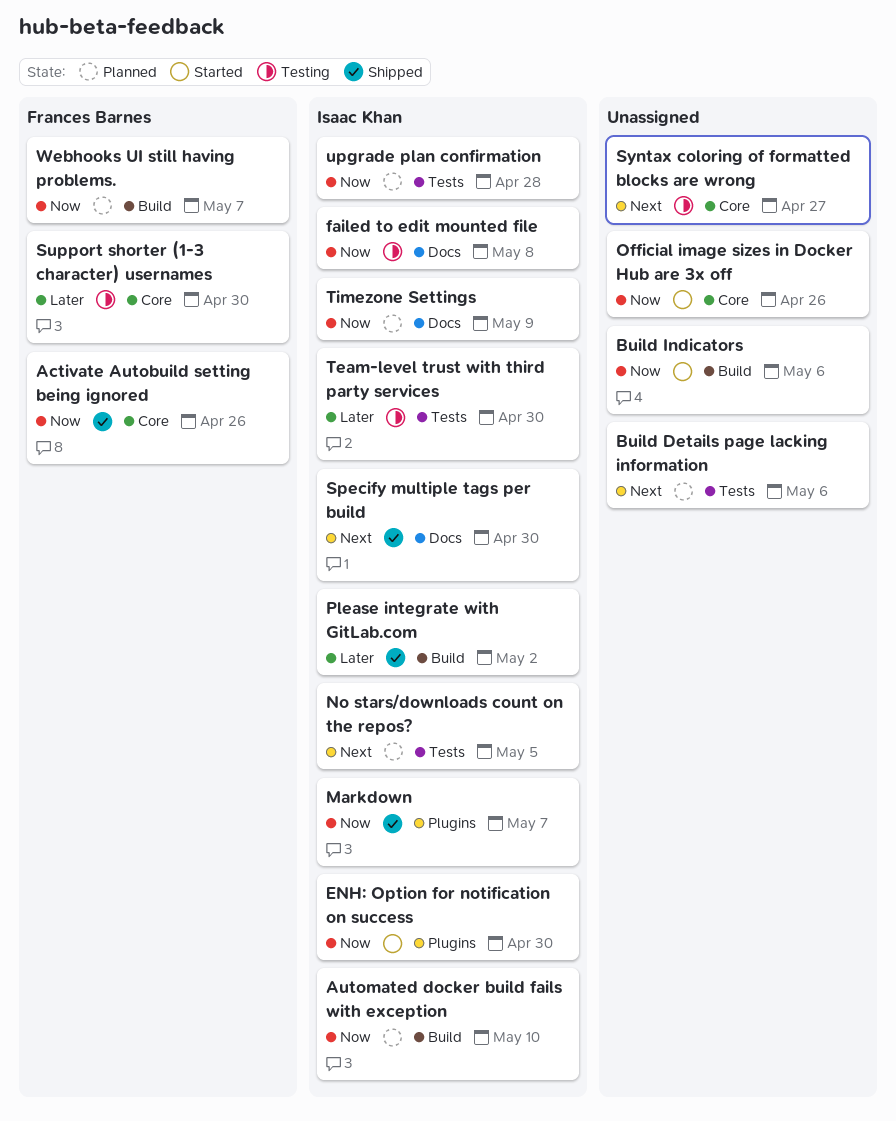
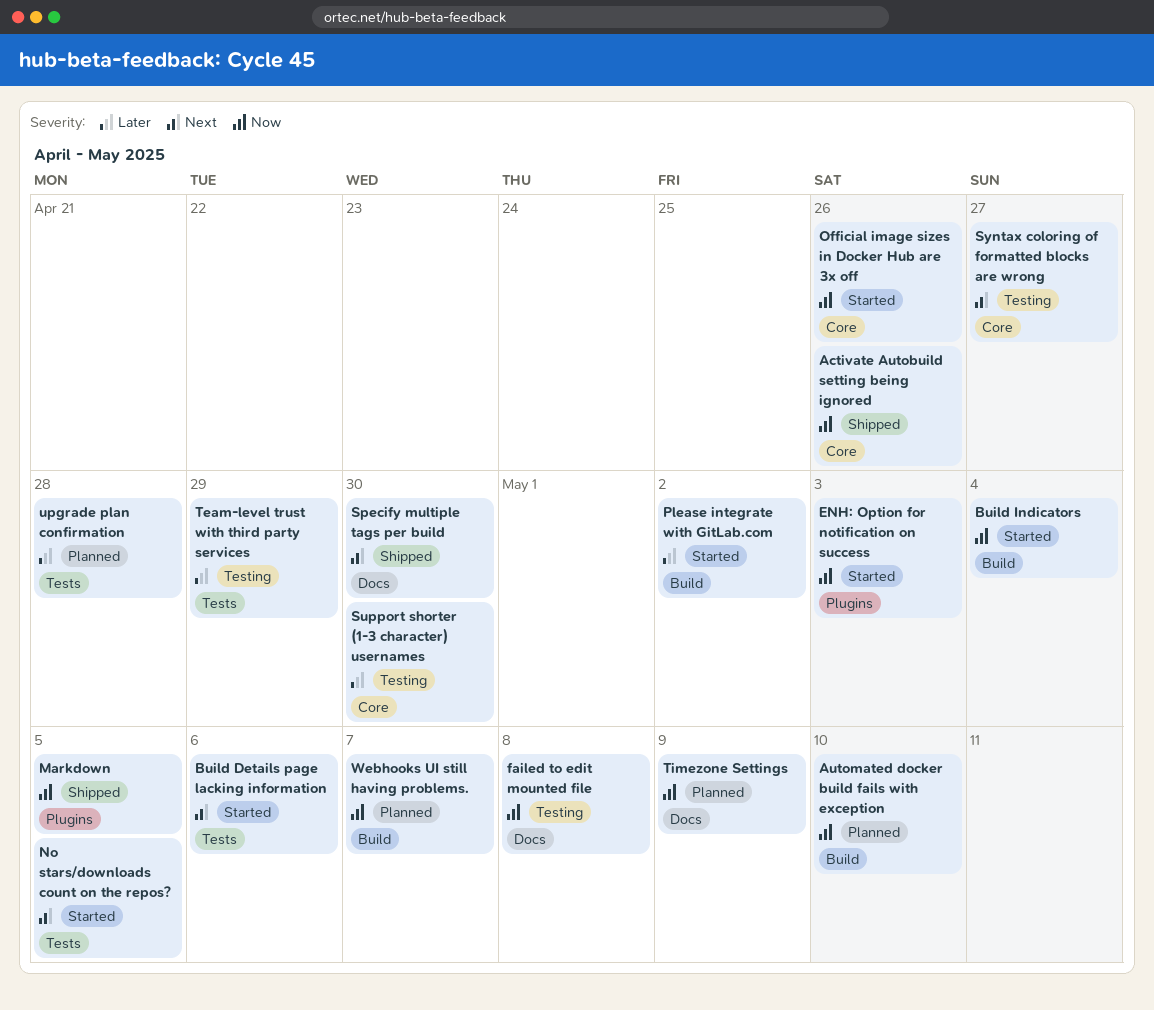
Build Details page lacking information, status: Planned -> Started
Build Indicators, due: May 6 -> May 4
ENH: Option for notification on success, due: Apr 30 -> May 3
Markdown, due: May 7 -> May 5
No stars/downloads count on the repos?, status: Planned -> Started
Please integrate with GitLab.com, status: Shipped -> Started
Team-level trust with third party services, due: Apr 30 -> Apr 29
upgrade plan confirmation, priority: Now -> Later

